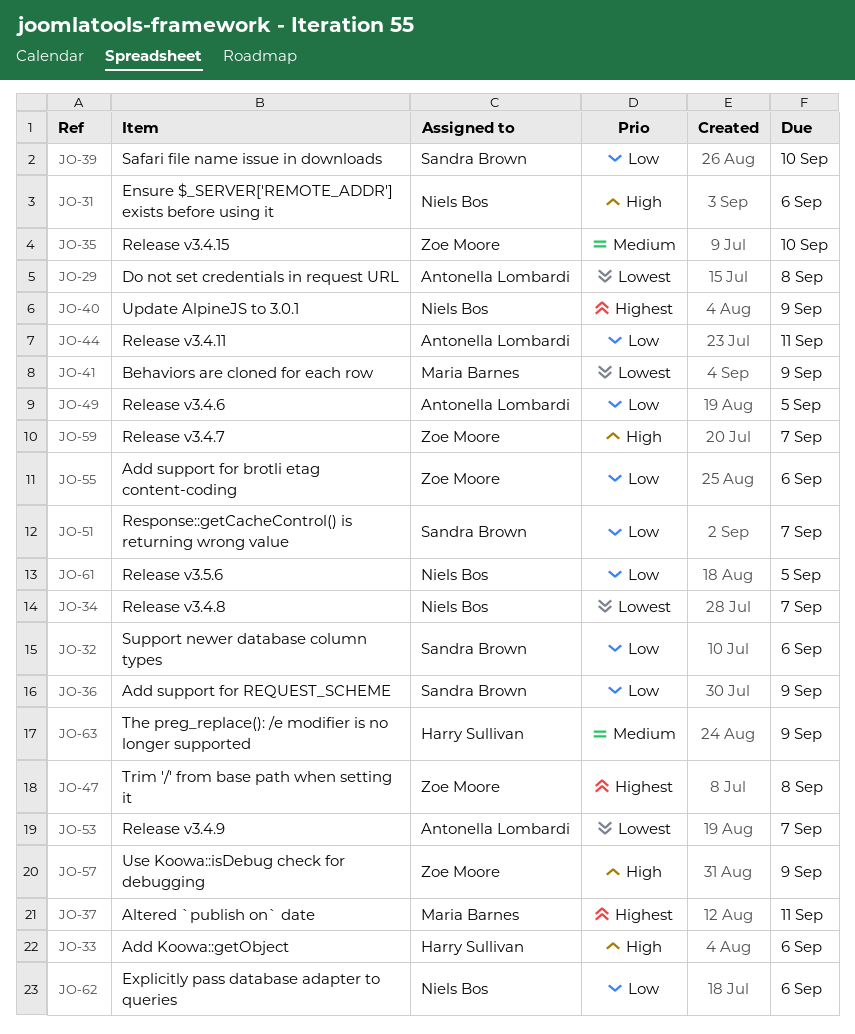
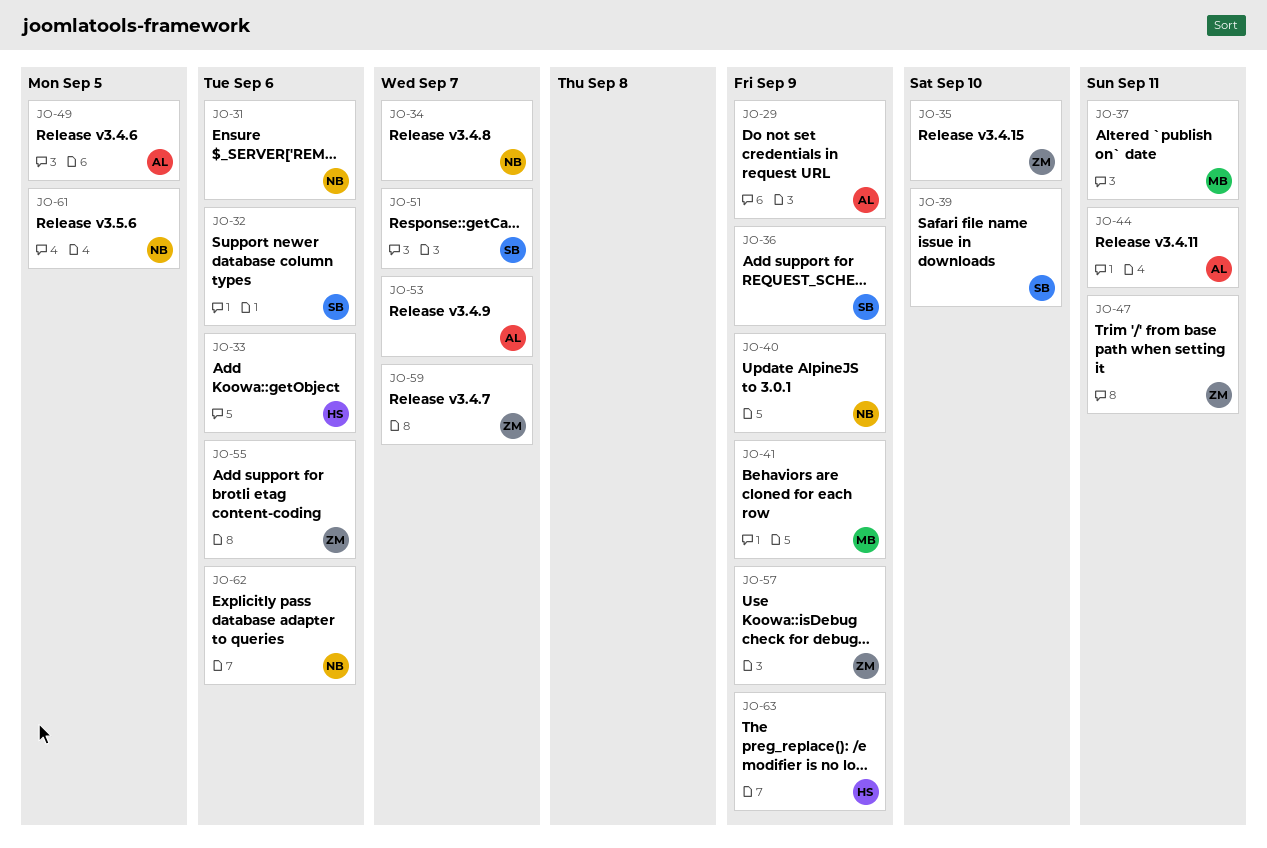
JO-29, due: Sep 8 -> Sep 9
JO-47, due: Sep 8 -> Sep 11

